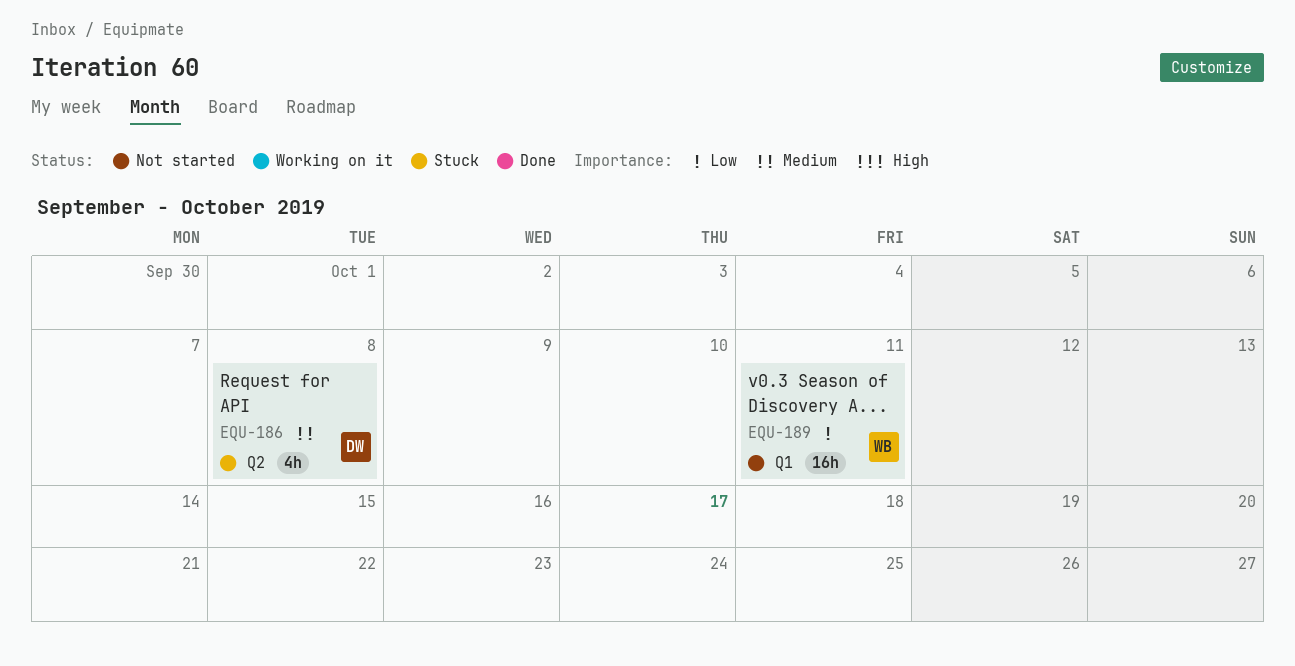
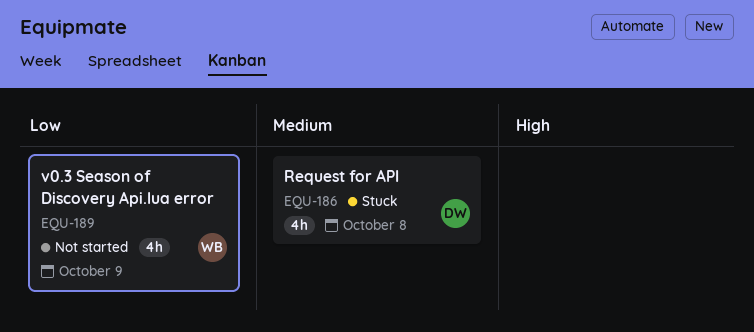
EQU-189, estimate: 16h -> 4h
EQU-189, due: Oct 11 -> Oct 9

